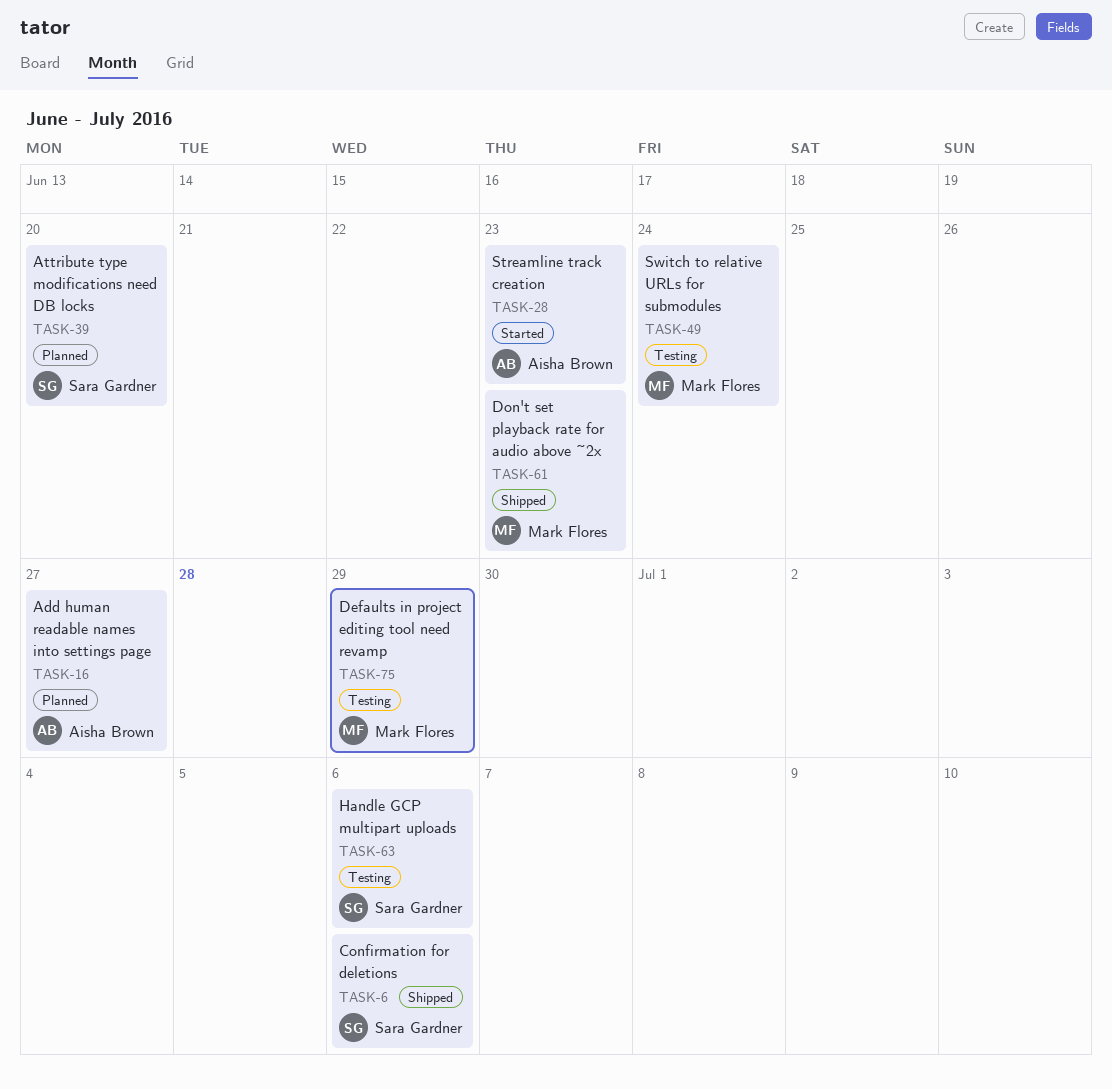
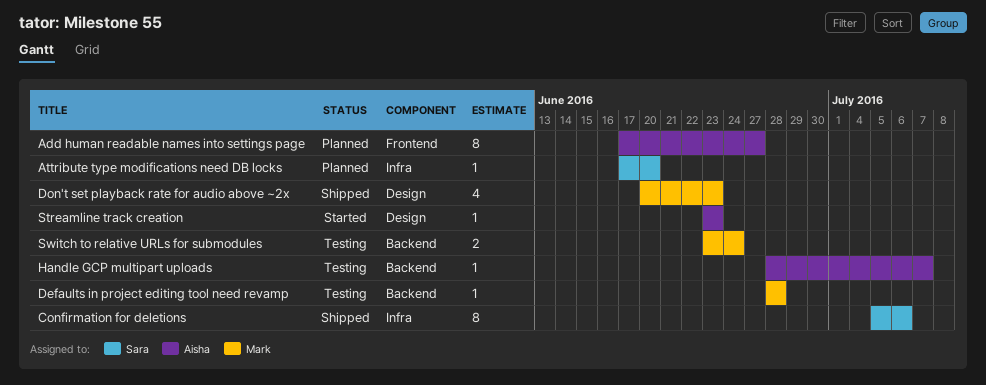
Defaults in project editing tool need revamp, due: Jun 29 -> Jun 28
Handle GCP multipart uploads, owner: Sara Gardner -> Aisha Brown
Handle GCP multipart uploads, due: Jul 6 -> Jul 7

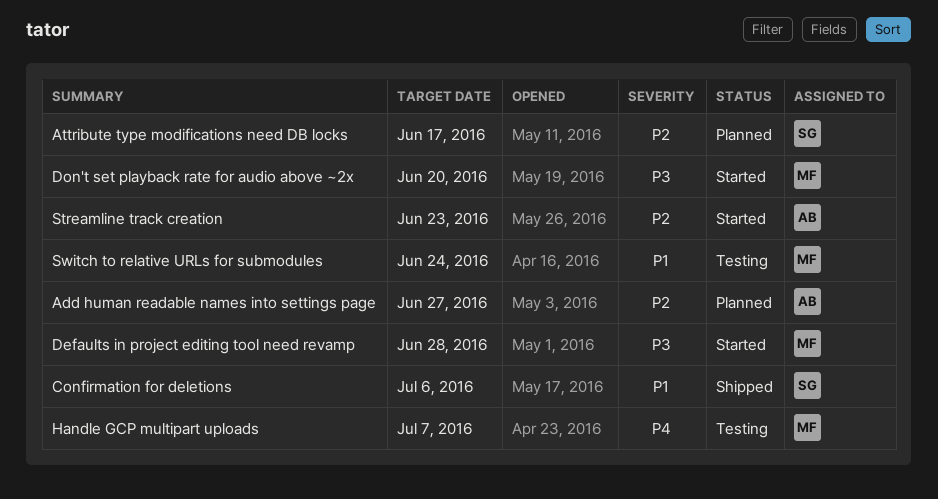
Attribute type modifications need DB locks, due: Jun 20 -> Jun 17
Defaults in project editing tool need revamp, status: Testing -> Started
Don't set playback rate for audio above ~2x, status: Shipped -> Started
Don't set playback rate for audio above ~2x, due: Jun 23 -> Jun 20
Handle GCP multipart uploads, owner: Aisha -> Mark

